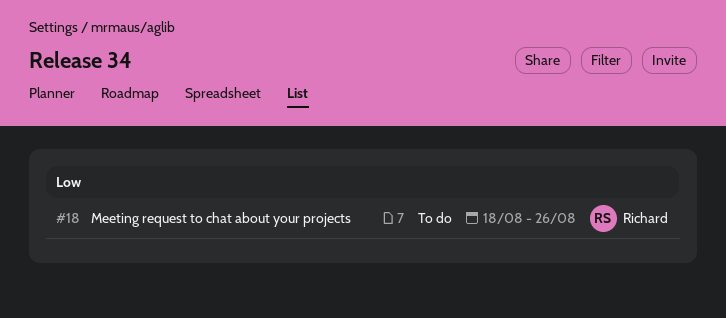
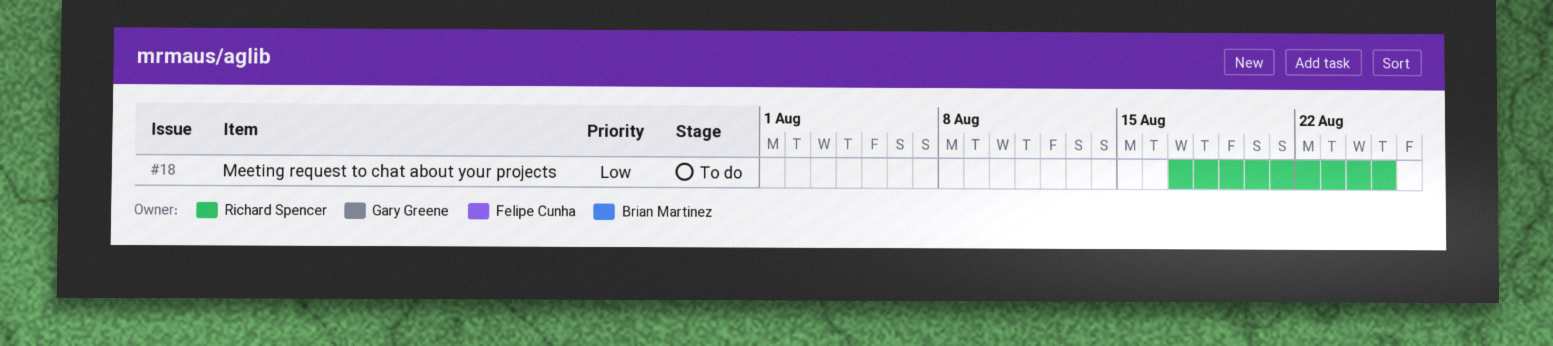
#18, start: Aug 18 -> Aug 17
#18, due: Aug 26 -> Aug 25

